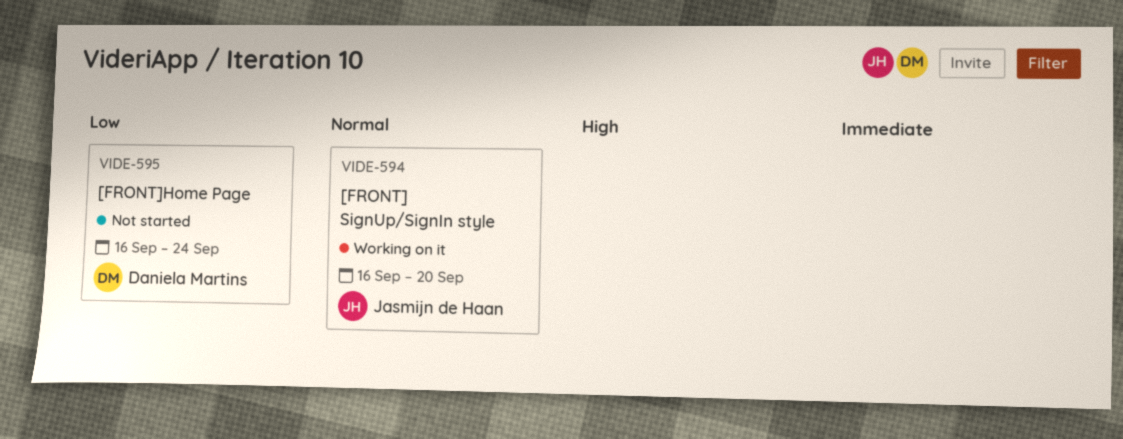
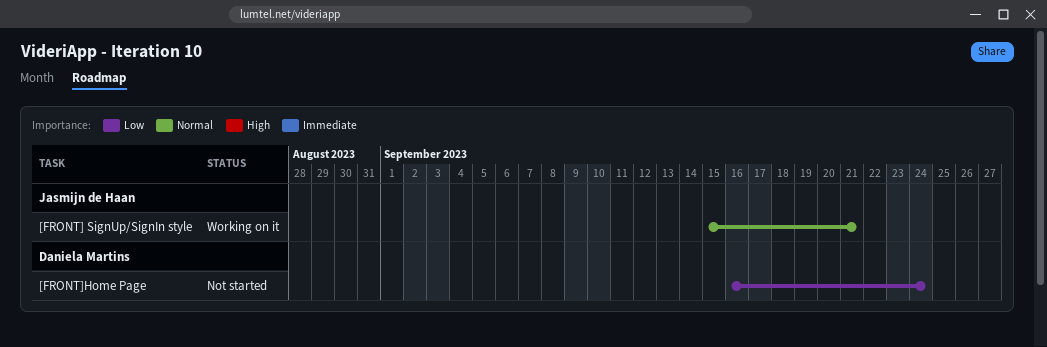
[FRONT] SignUp/SignIn style, start: Sep 16 -> Sep 15
[FRONT] SignUp/SignIn style, due: Sep 20 -> Sep 21

